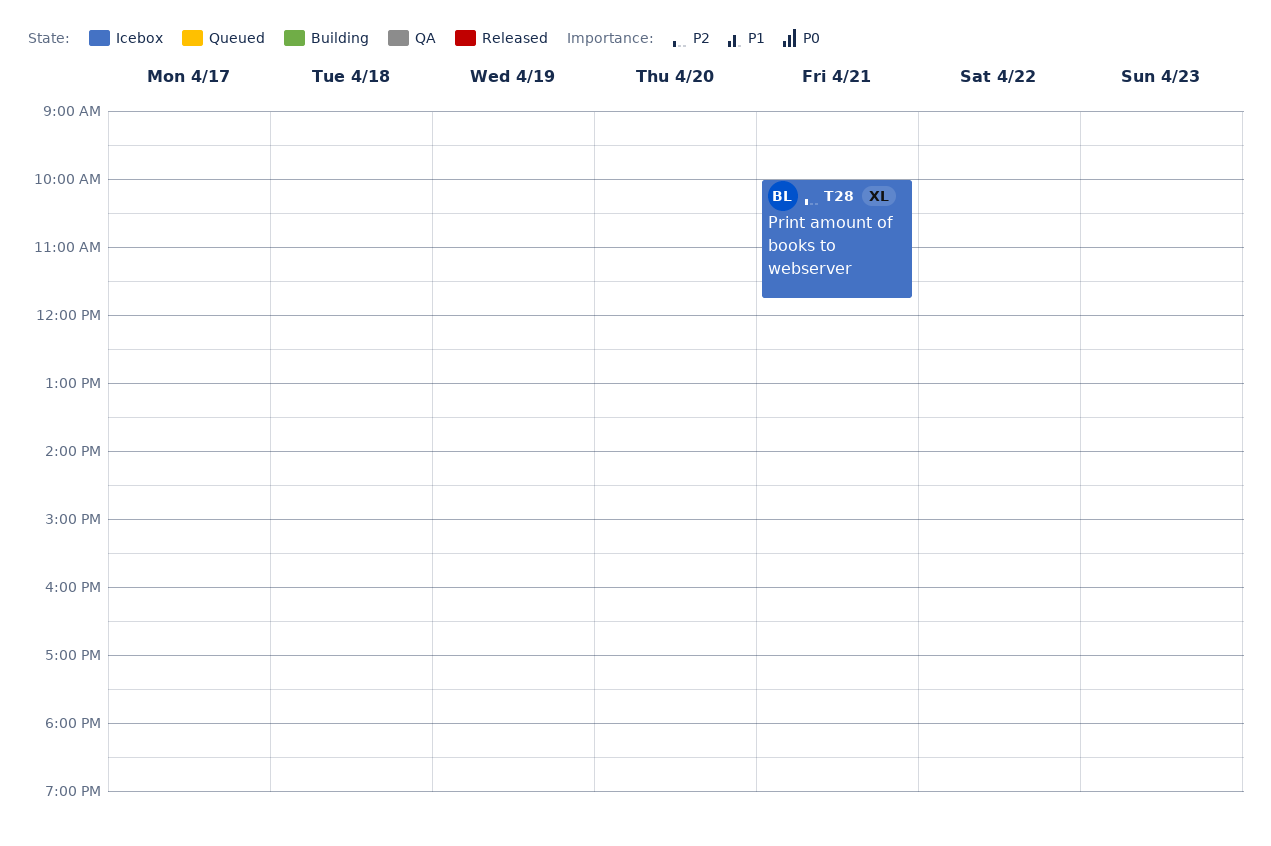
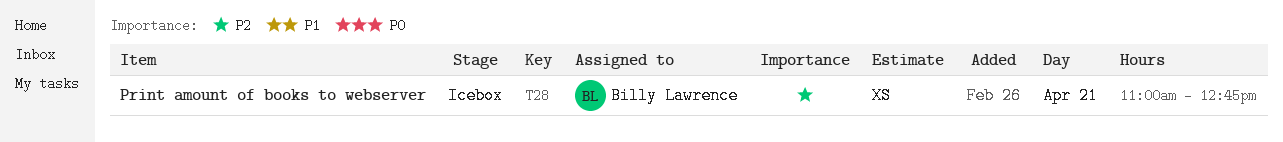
T28, estimate: XL -> XS
T28, begins: 10:00 -> 11:00
T28, ends: 11:45 -> 12:45

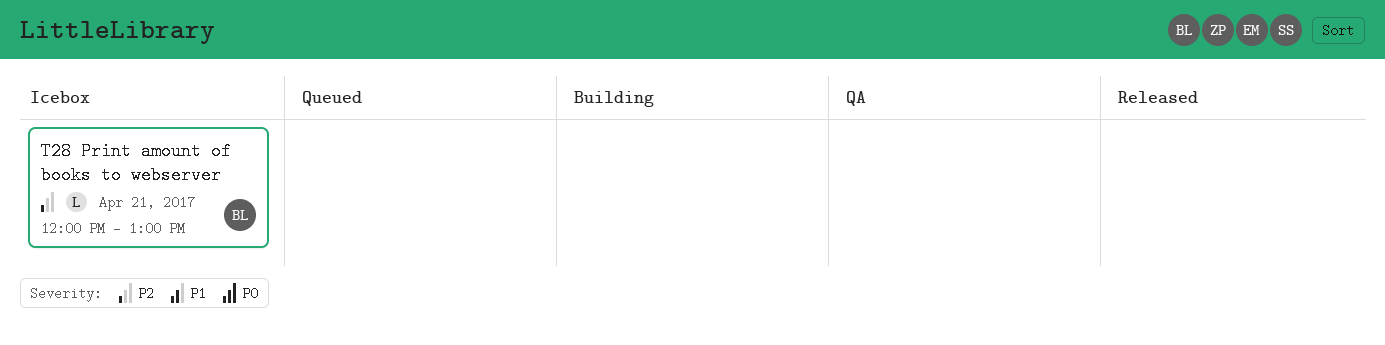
T28, estimate: XS -> L
T28, begins: 11:00 -> 12:00
T28, ends: 12:45 -> 13:00

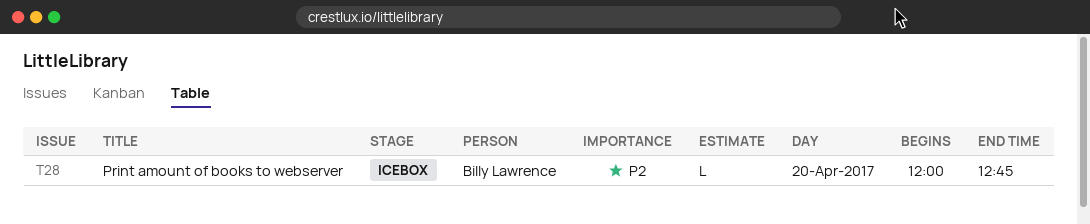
T28, day: Apr 21 -> Apr 20
T28, ends: 13:00 -> 12:45

